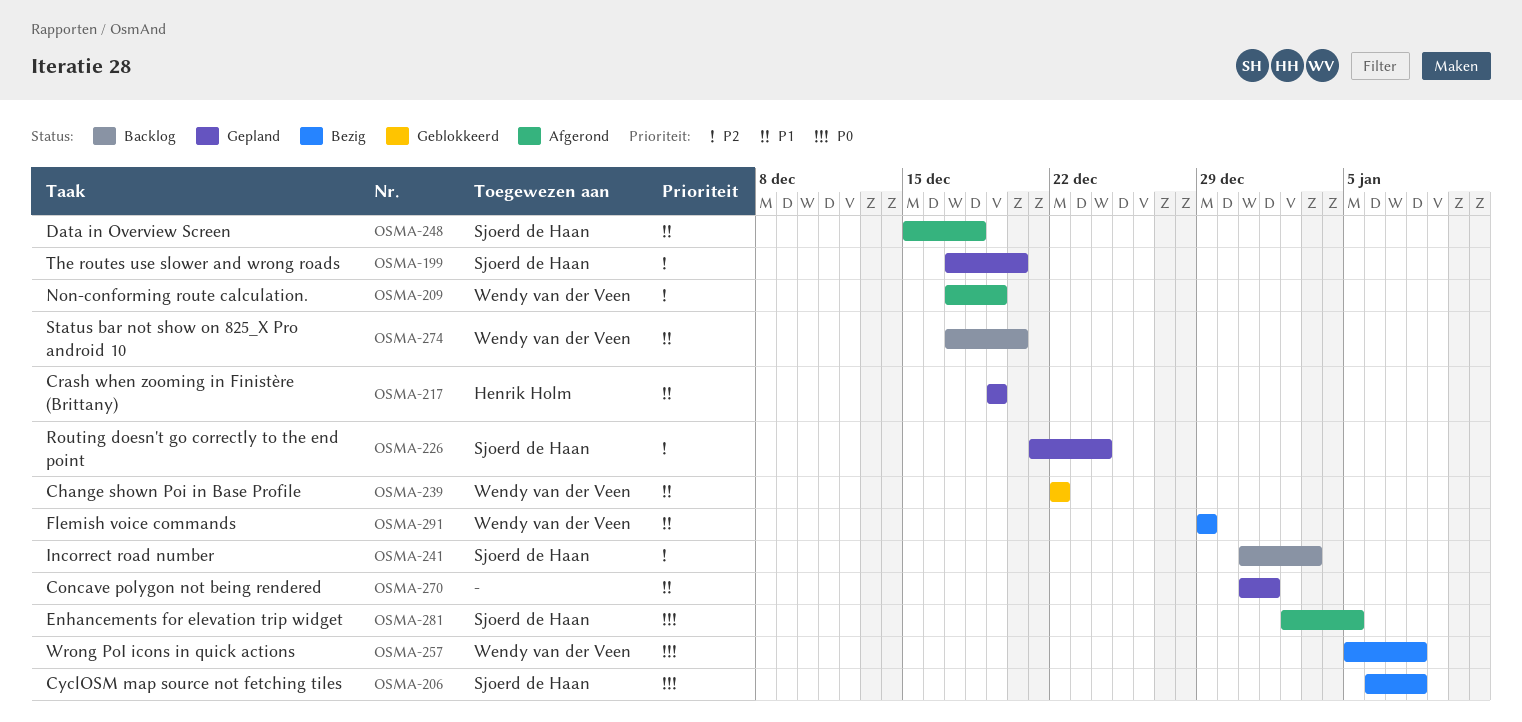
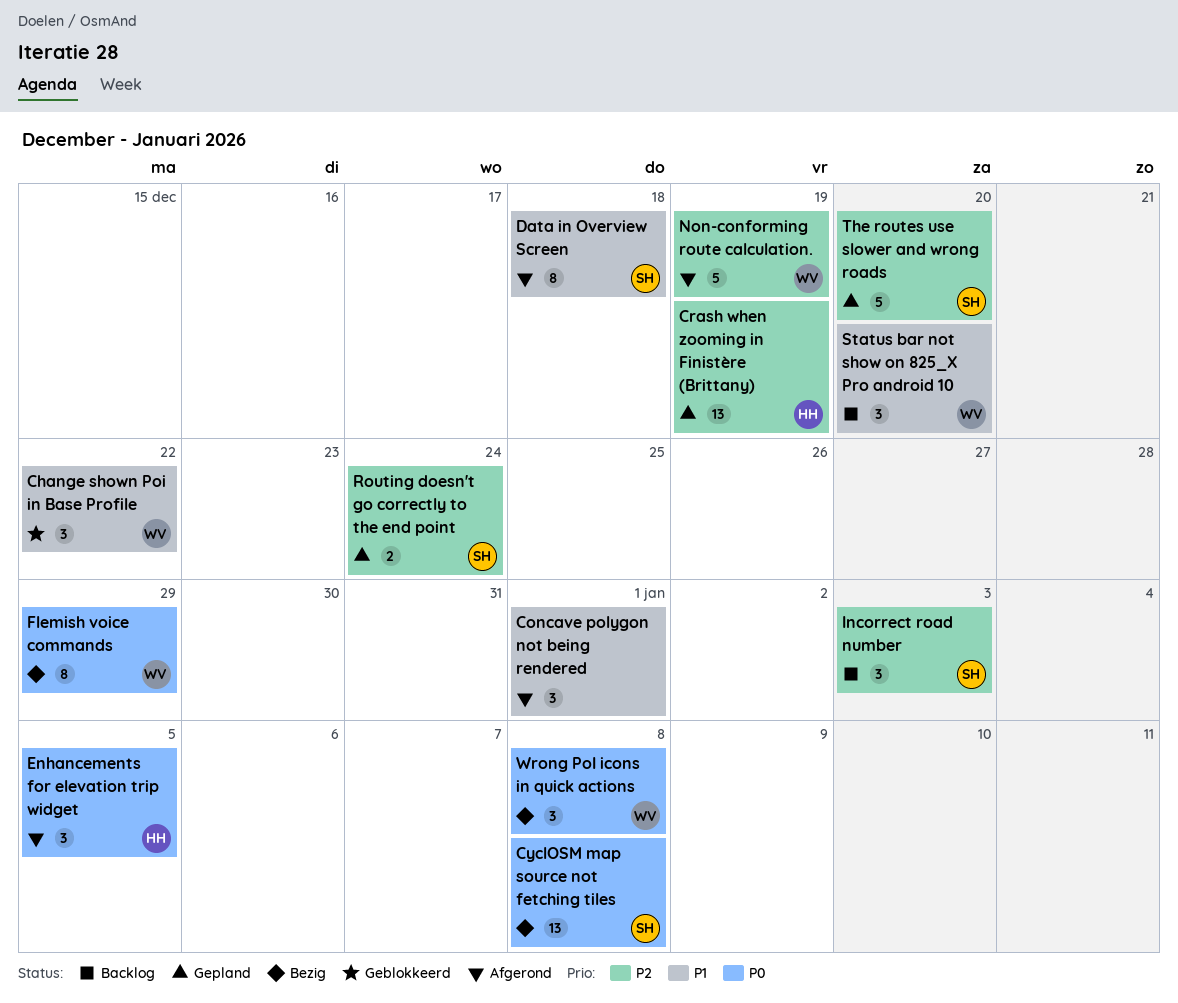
Concave polygon not being rendered, status: Gepland -> Afgerond
Crash when zooming in Finistère (Brittany), priority: P1 -> P2
Enhancements for elevation trip widget, owner: Sjoerd de Haan -> Henrik Holm
Flemish voice commands, priority: P1 -> P0

